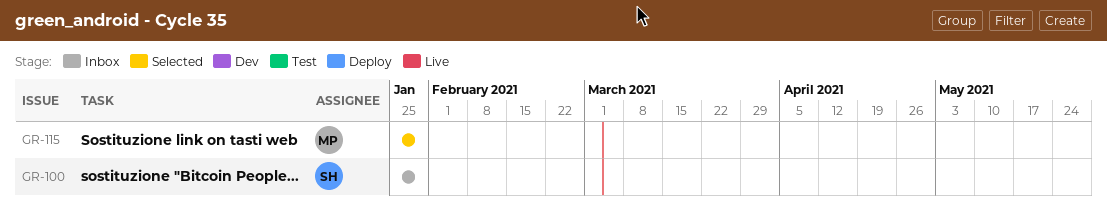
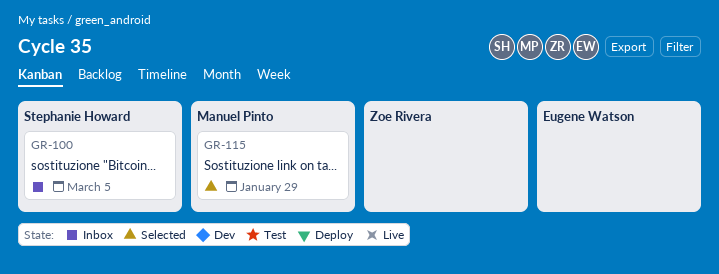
GR-100, due: Jan 29 -> Mar 5

